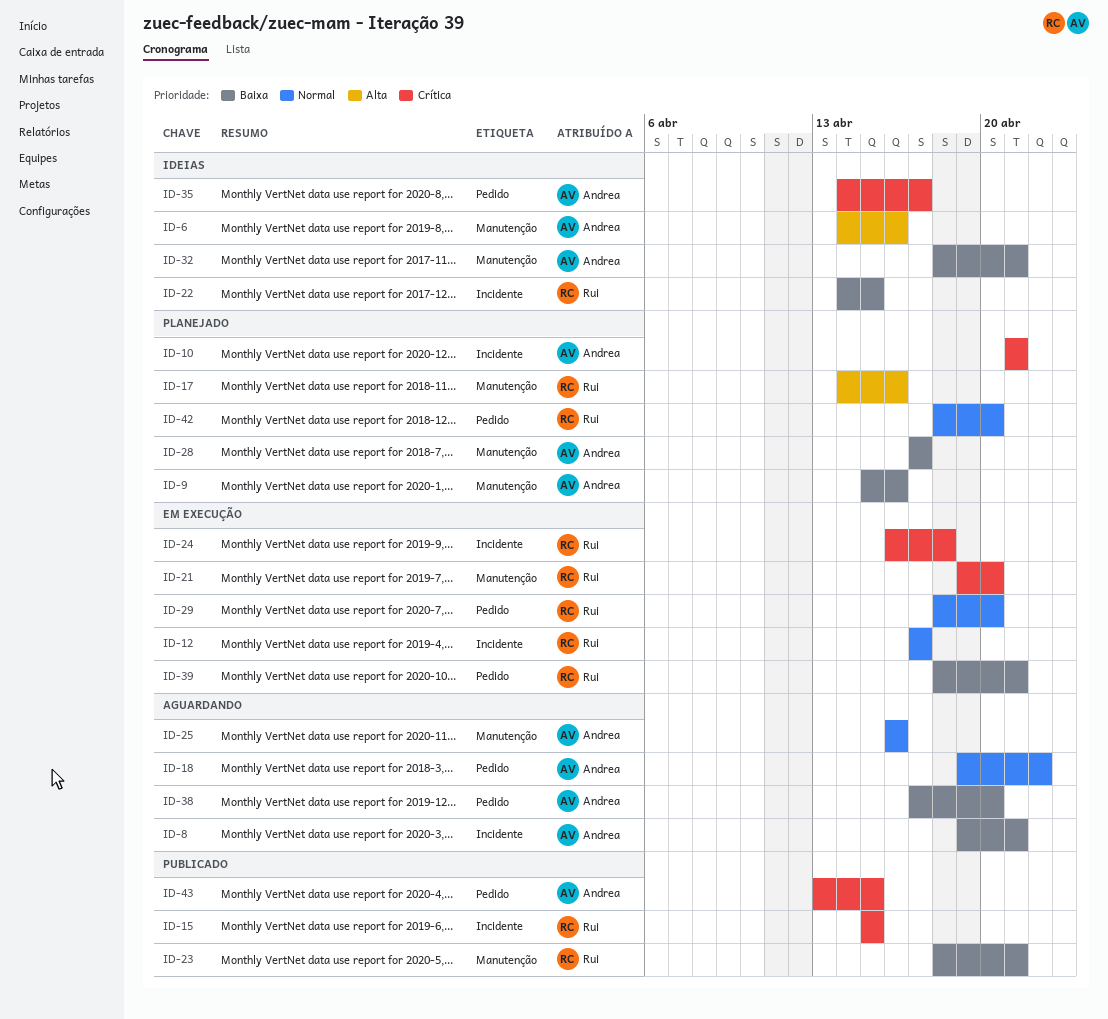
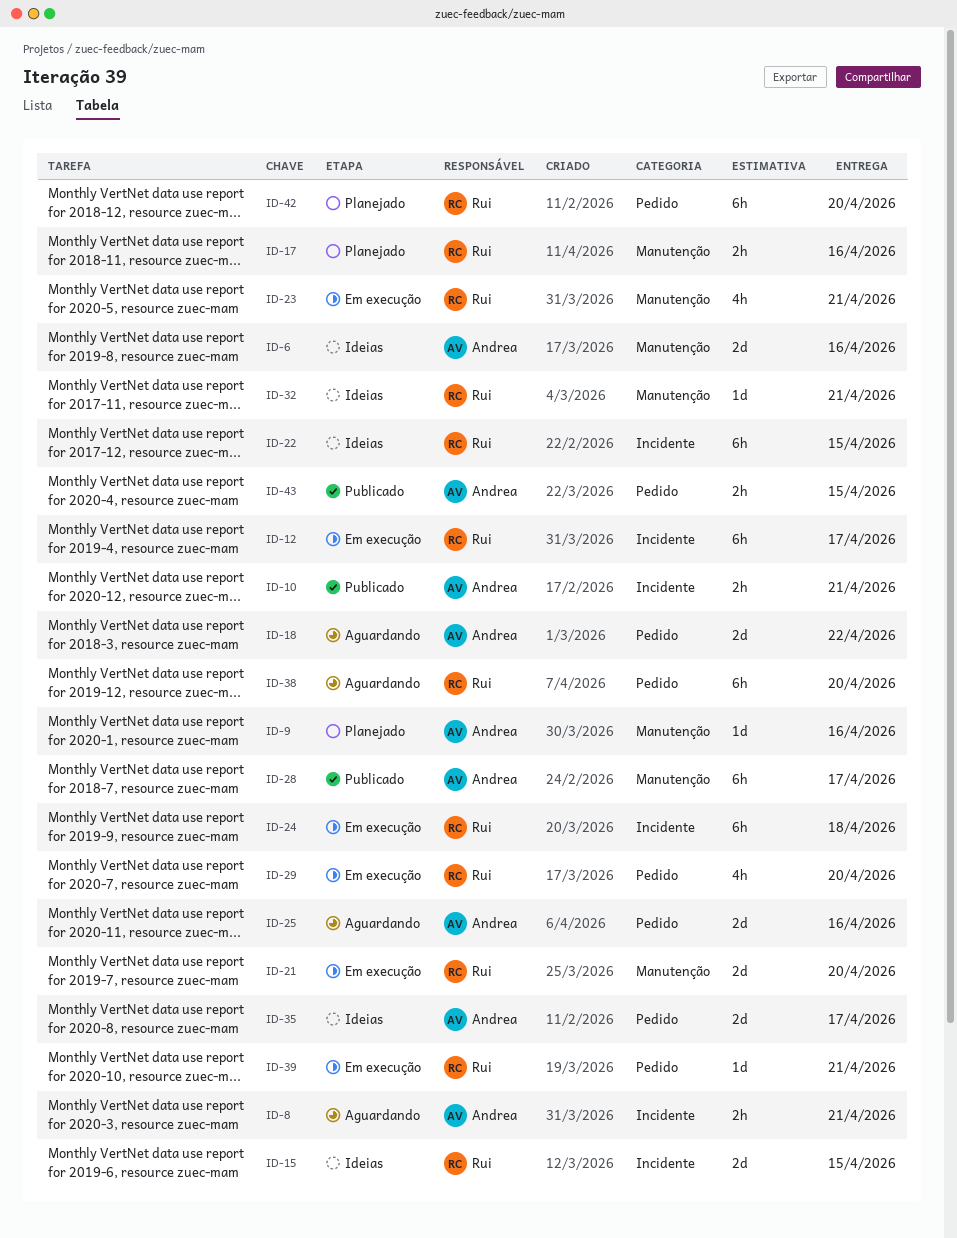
ID-10, status: Planejado -> Publicado
ID-15, status: Publicado -> Ideias
ID-23, status: Publicado -> Em execução
ID-25, label: Manutenção -> Pedido
ID-28, status: Planejado -> Publicado
ID-32, owner: Andrea -> Rui
ID-38, owner: Andrea -> Rui

